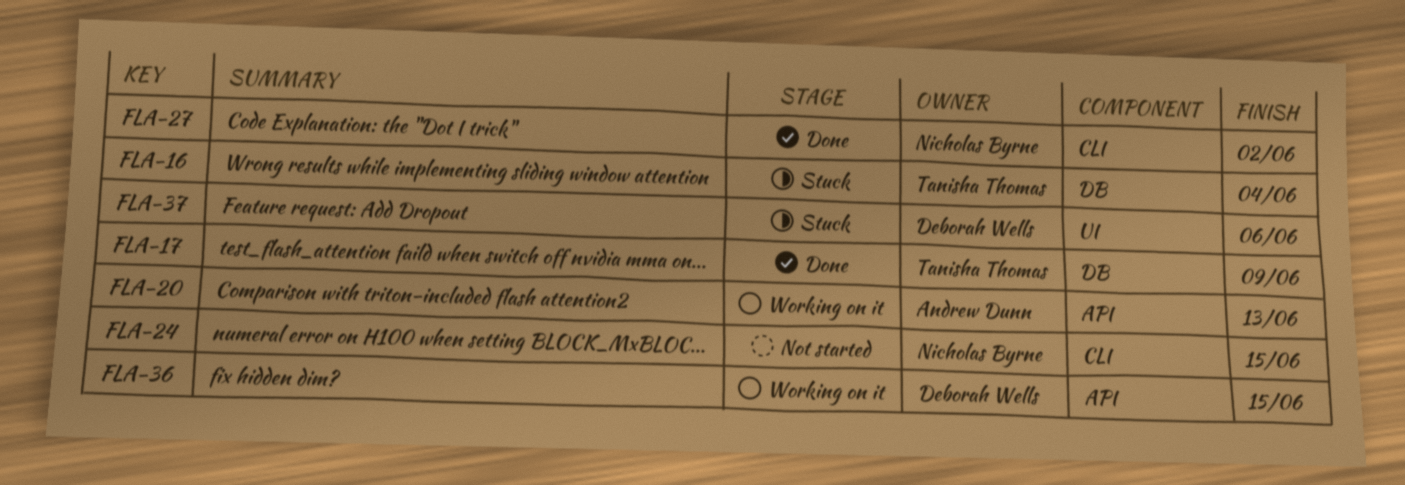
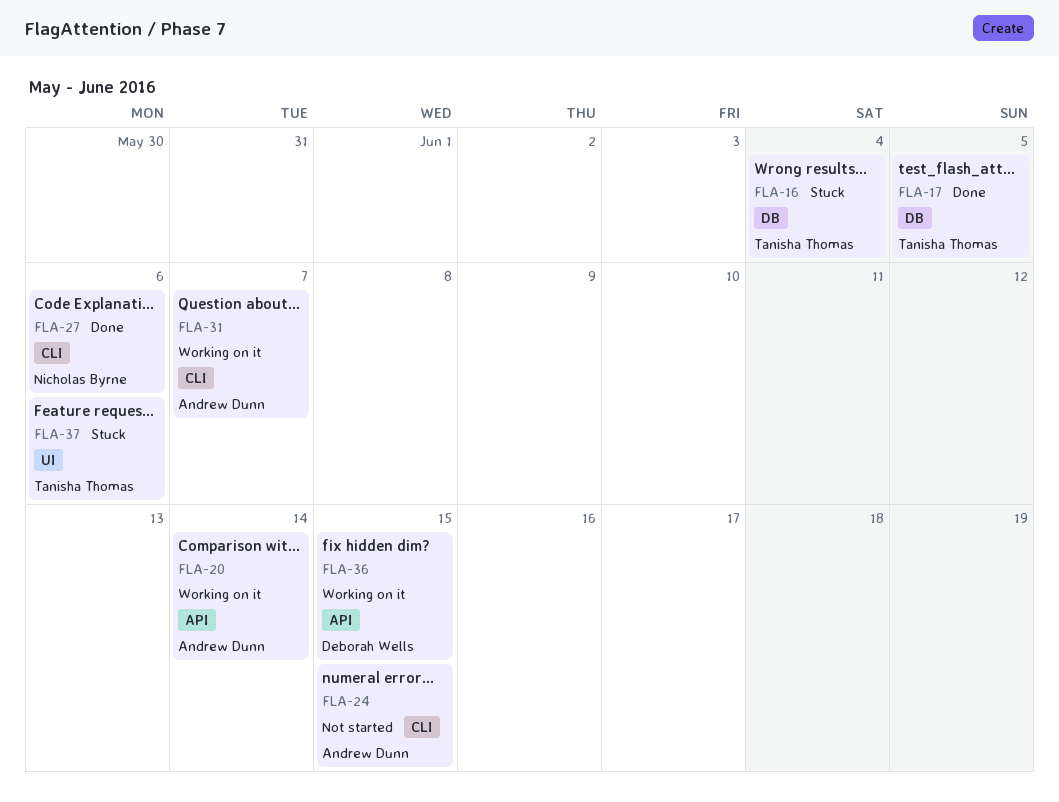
FLA-17, due: Jun 9 -> Jun 5
FLA-20, due: Jun 13 -> Jun 14
FLA-24, owner: Nicholas Byrne -> Andrew Dunn
FLA-27, due: Jun 2 -> Jun 6
FLA-31: none -> present
FLA-37, owner: Deborah Wells -> Tanisha Thomas

